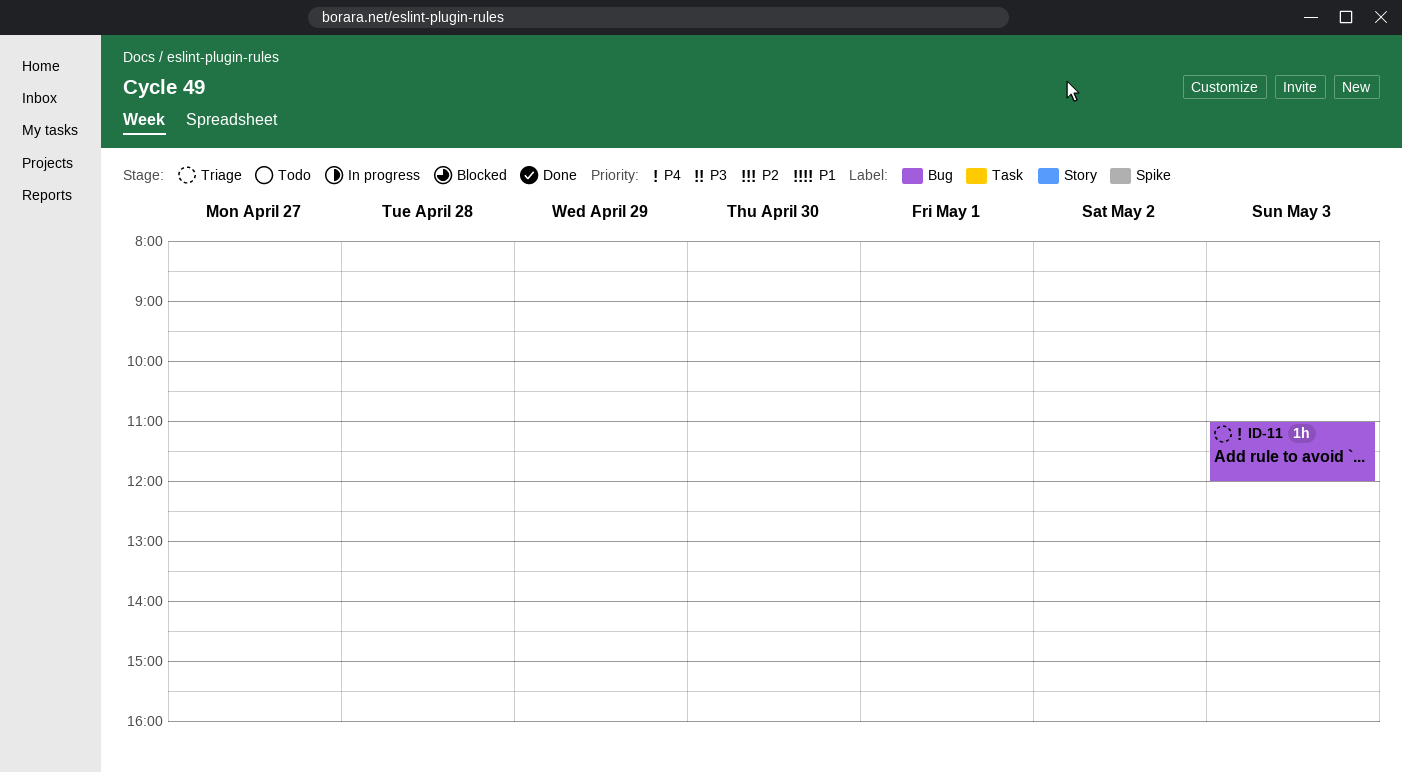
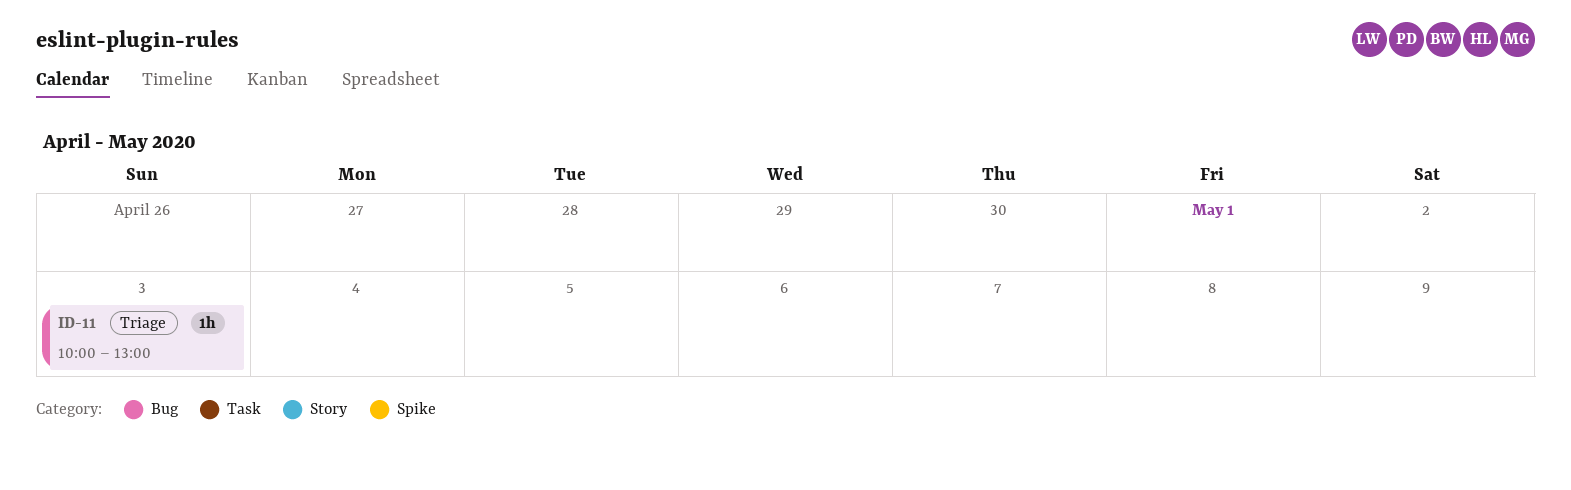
ID-11, begins: 11:00 -> 10:00
ID-11, ends: 12:00 -> 13:00

